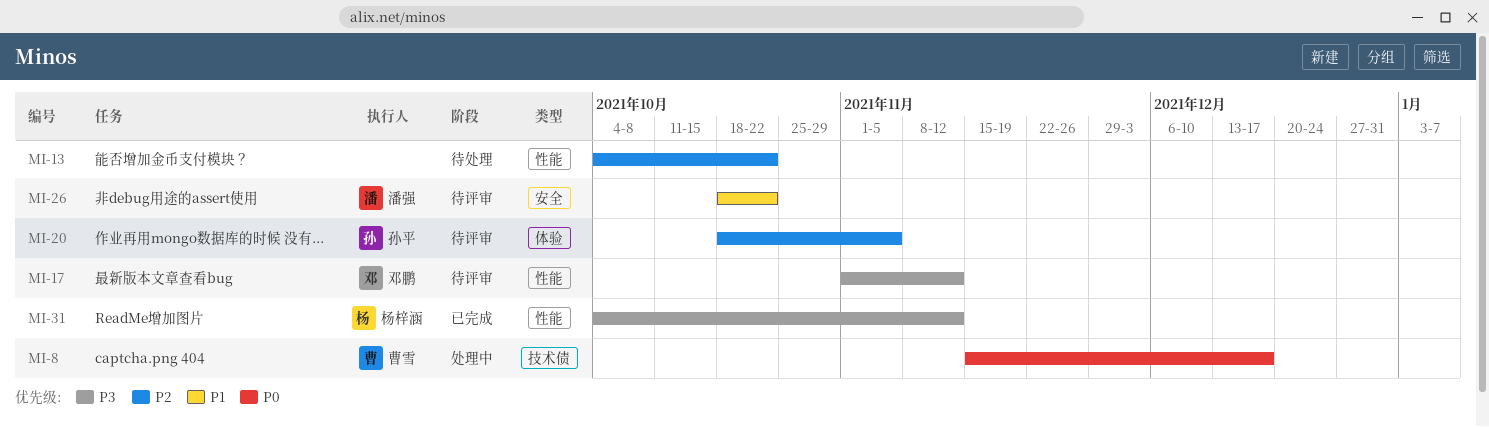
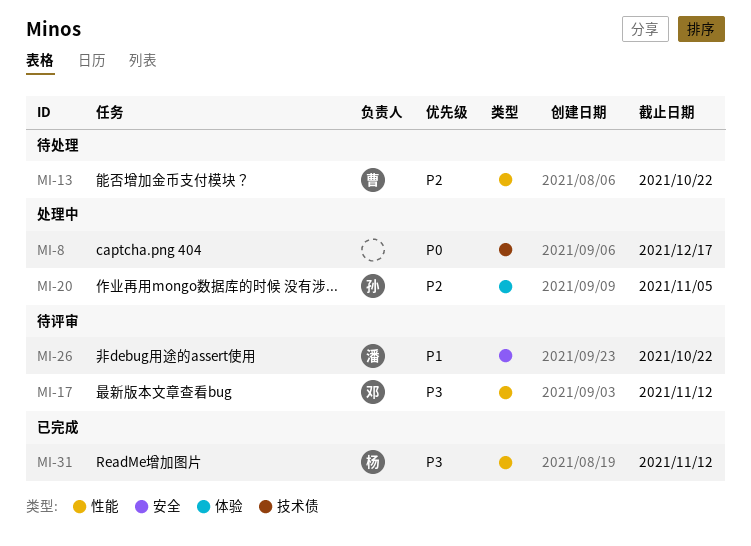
MI-8, owner: 曹雪 -> none
MI-13, owner: none -> 曹雪
MI-20, status: 待评审 -> 处理中

